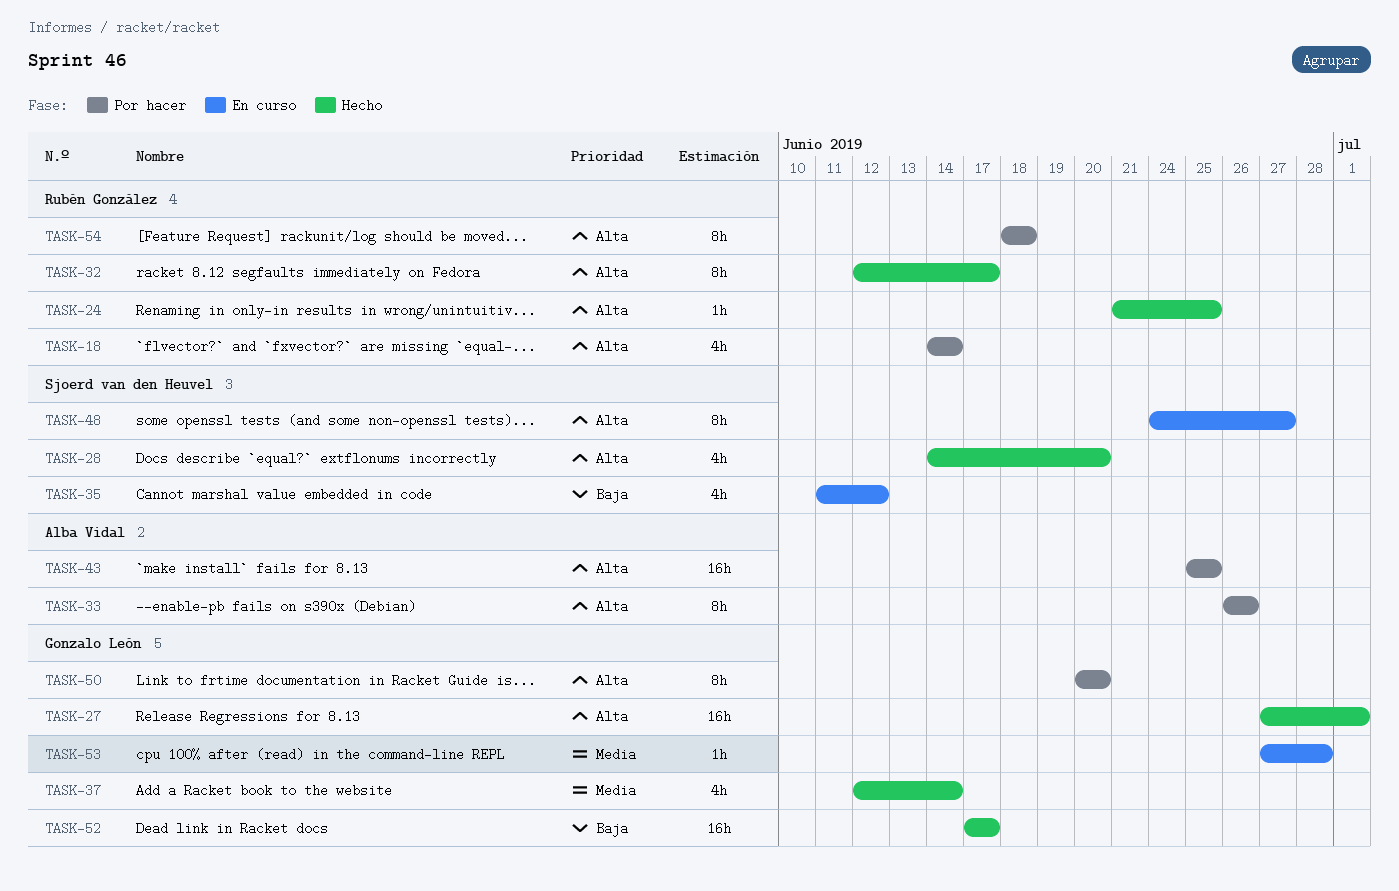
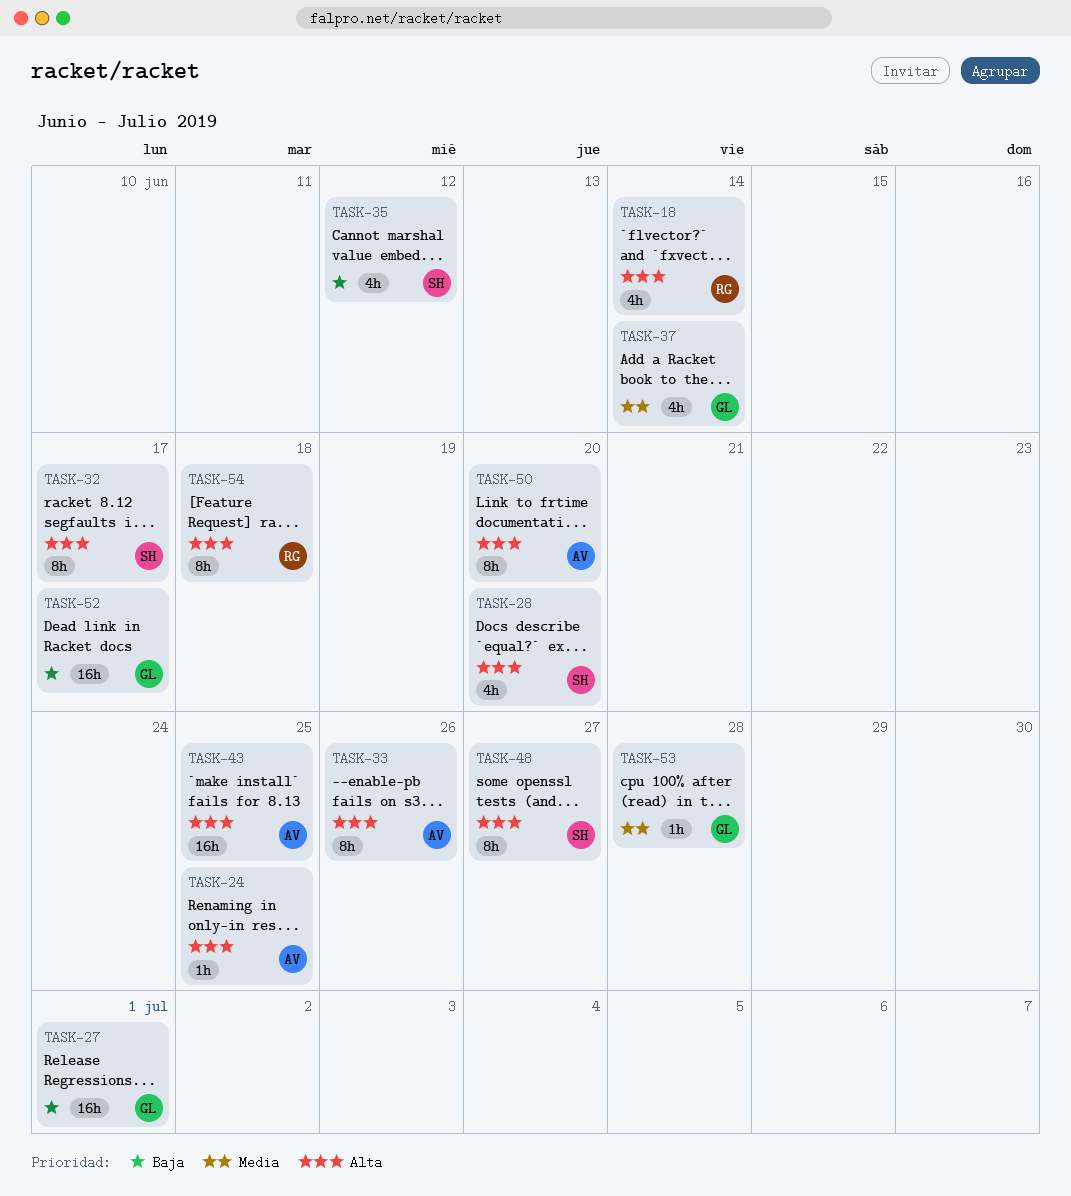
TASK-24, owner: Rubén González -> Alba Vidal
TASK-27, priority: Alta -> Baja
TASK-32, owner: Rubén González -> Sjoerd van den Heuvel
TASK-50, owner: Gonzalo León -> Alba Vidal

